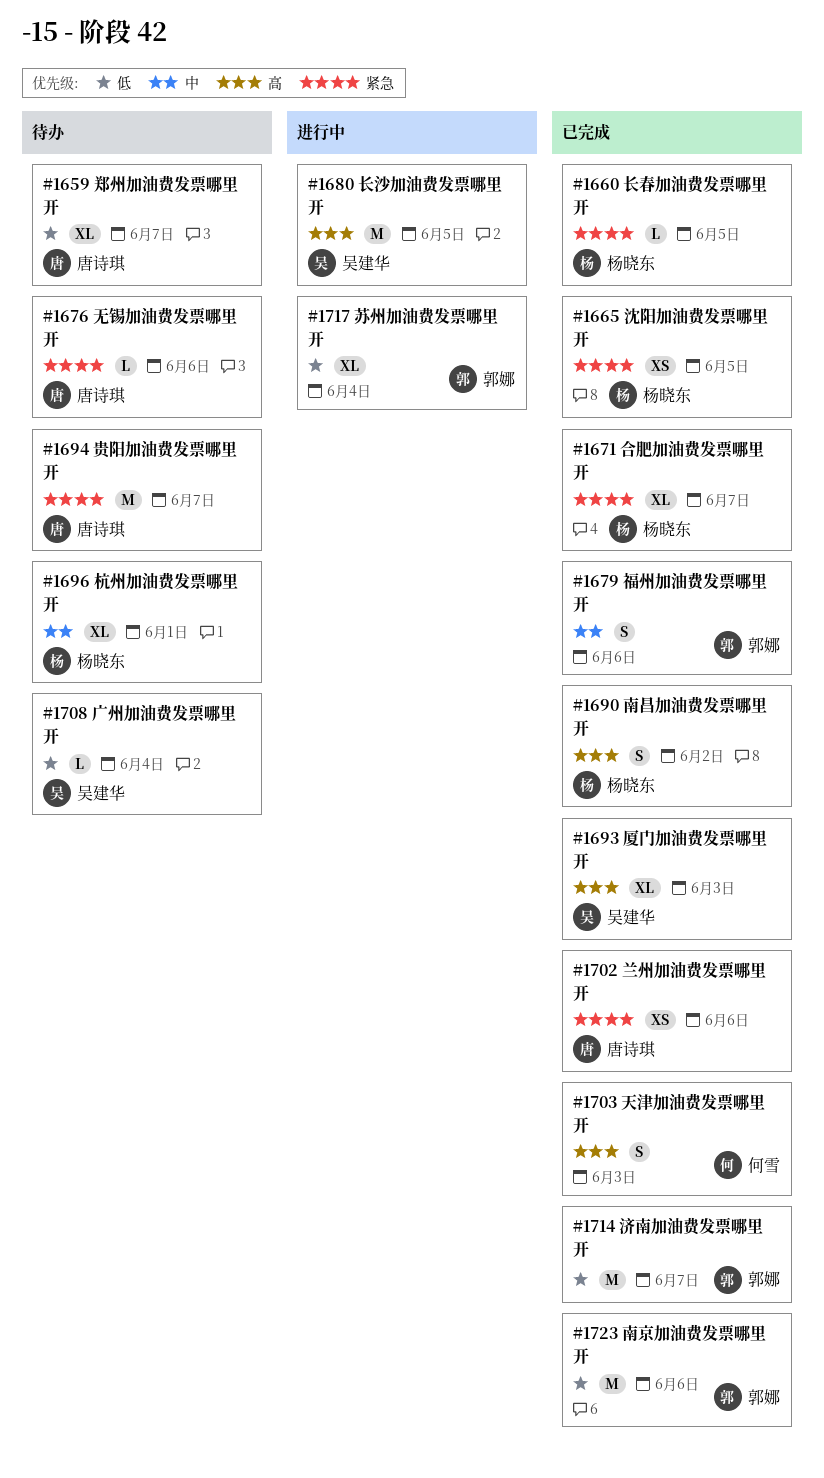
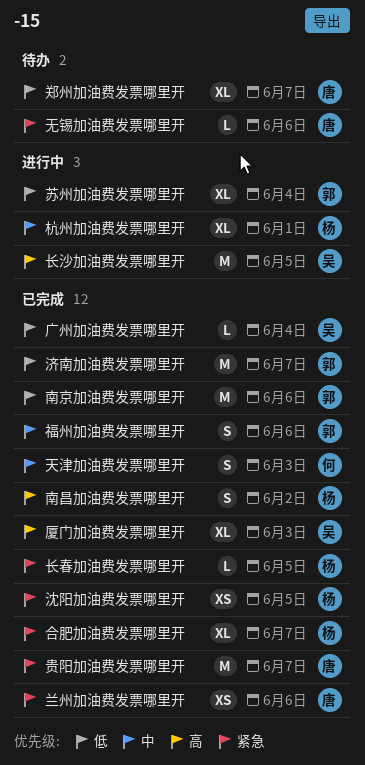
天津加油费发票哪里开, priority: 高 -> 中
广州加油费发票哪里开, status: 待办 -> 已完成
杭州加油费发票哪里开, status: 待办 -> 进行中
贵阳加油费发票哪里开, status: 待办 -> 已完成

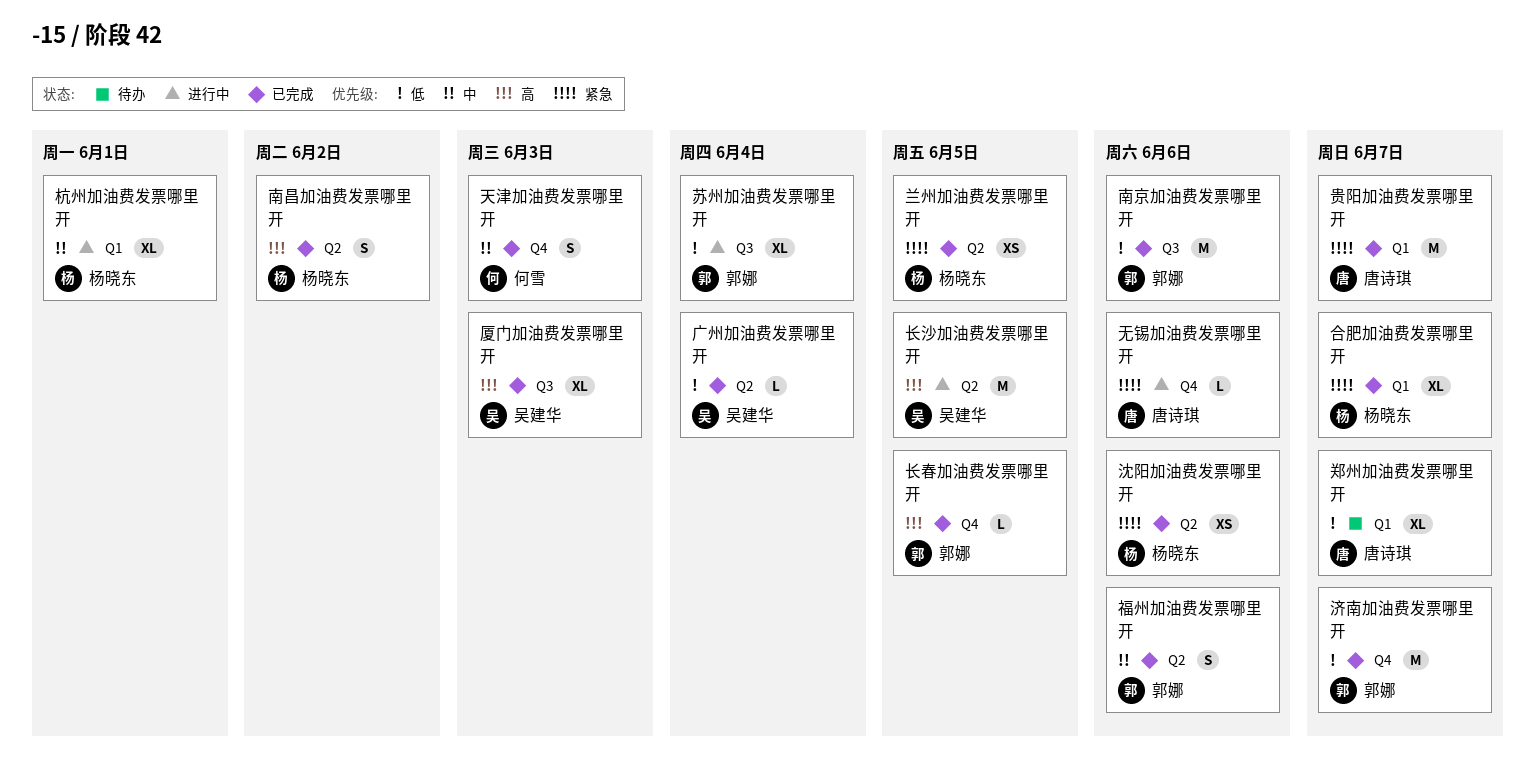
兰州加油费发票哪里开, owner: 唐诗琪 -> 杨晓东
兰州加油费发票哪里开, due: Jun 6 -> Jun 5
无锡加油费发票哪里开, status: 待办 -> 进行中
沈阳加油费发票哪里开, due: Jun 5 -> Jun 6
长春加油费发票哪里开, owner: 杨晓东 -> 郭娜
长春加油费发票哪里开, priority: 紧急 -> 高

